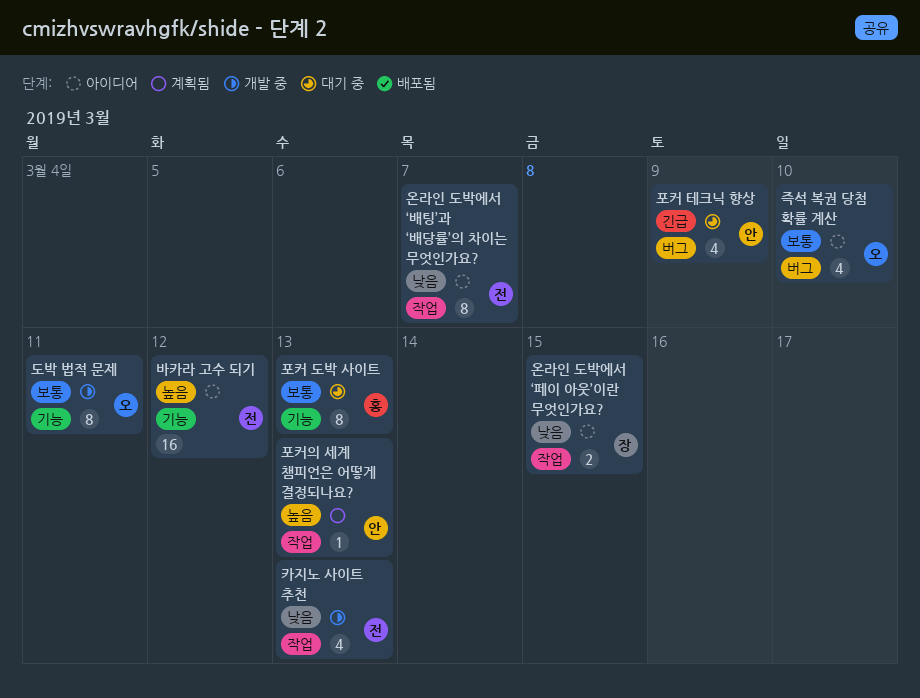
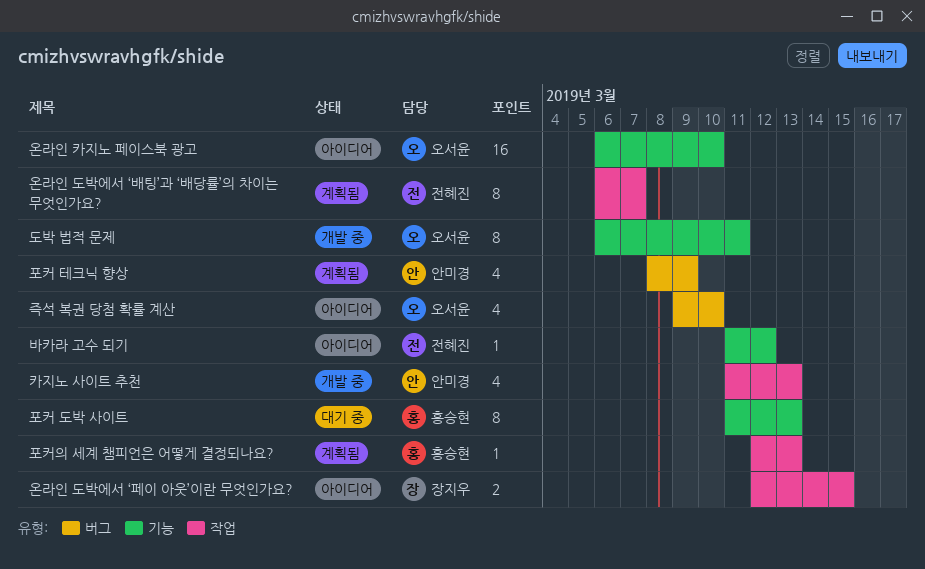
바카라 고수 되기, estimate: 16 -> 1
온라인 도박에서 ‘배팅’과 ‘배당률’의 차이는 무엇인가요?, status: 아이디어 -> 계획됨
온라인 카지노 페이스북 광고: none -> present
카지노 사이트 추천, owner: 전혜진 -> 안미경
포커 테크닉 향상, status: 대기 중 -> 계획됨
포커의 세계 챔피언은 어떻게 결정되나요?, owner: 안미경 -> 홍승현

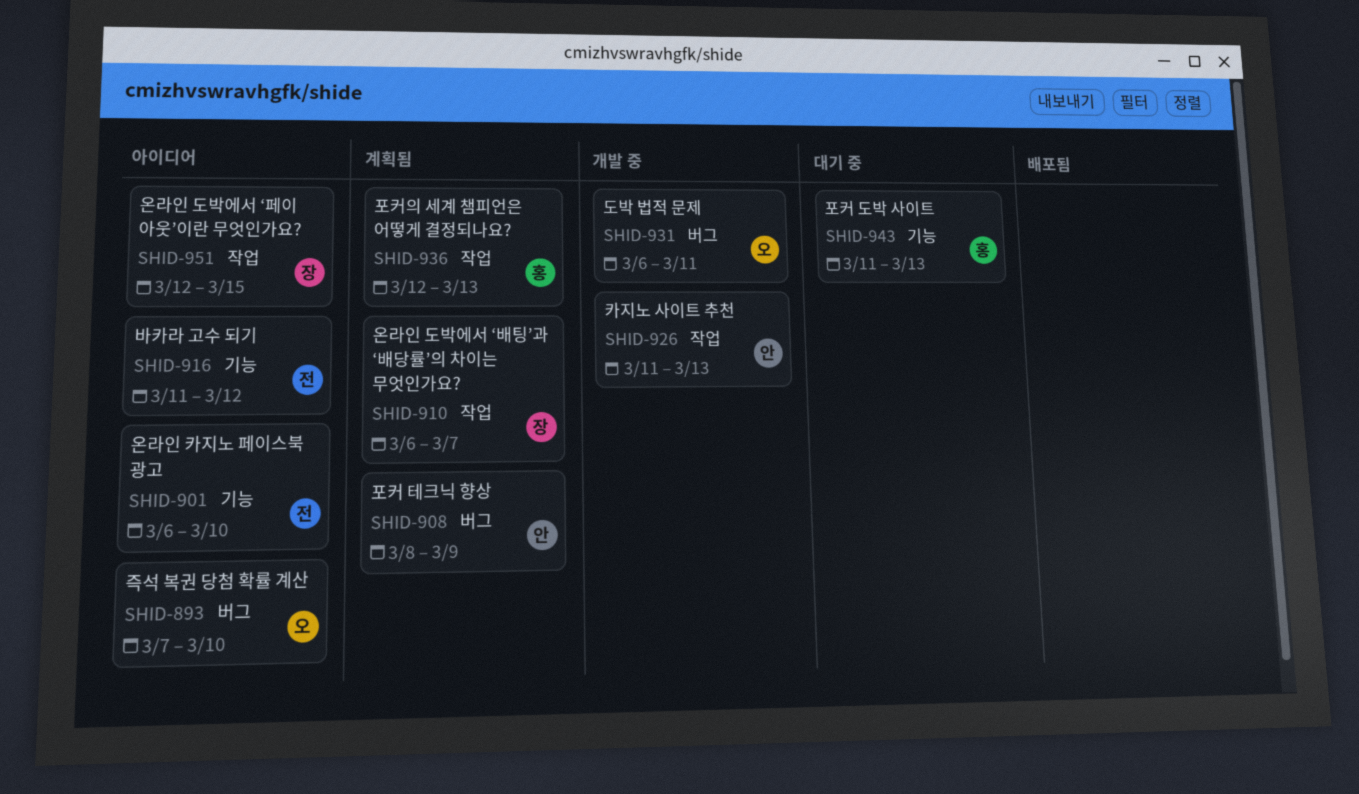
도박 법적 문제, label: 기능 -> 버그
온라인 도박에서 ‘배팅’과 ‘배당률’의 차이는 무엇인가요?, owner: 전혜진 -> 장지우
온라인 카지노 페이스북 광고, owner: 오서윤 -> 전혜진
즉석 복권 당첨 확률 계산, start: Mar 9 -> Mar 7

